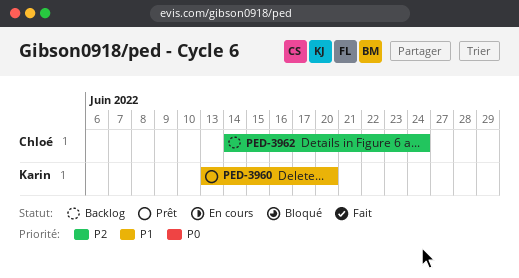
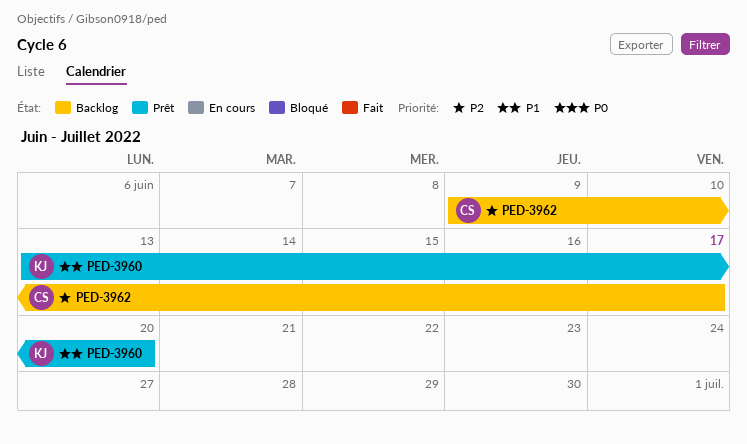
PED-3962, start: Jun 14 -> Jun 9
PED-3962, due: Jun 24 -> Jun 17

